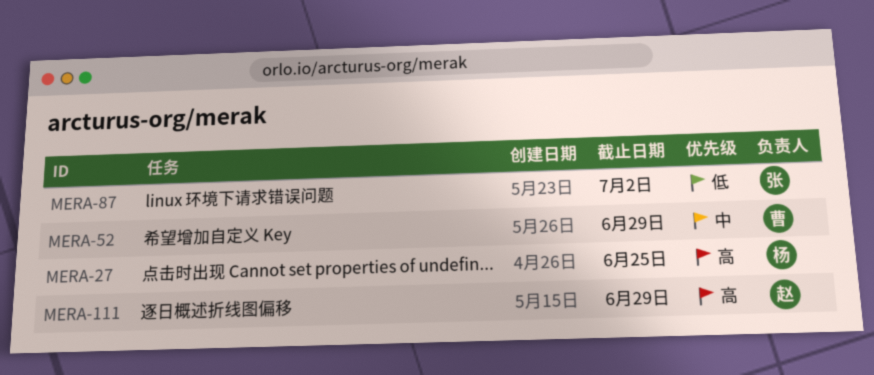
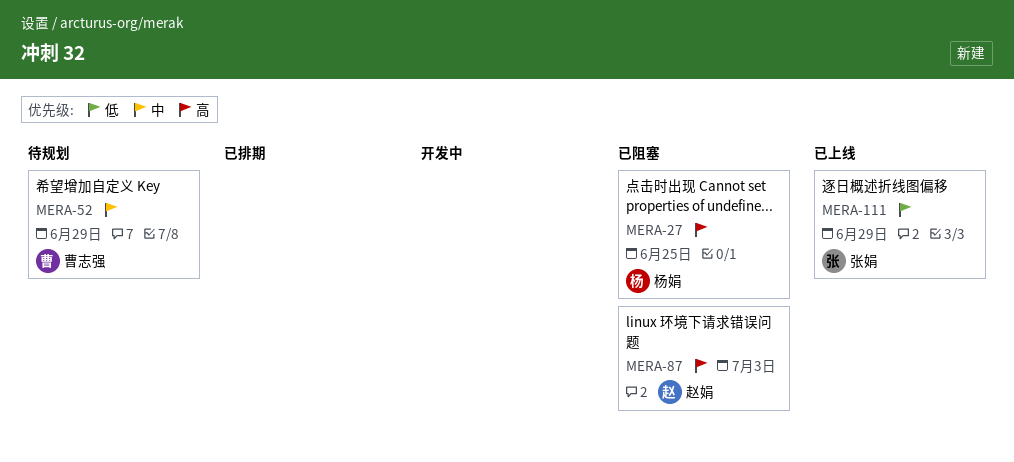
MERA-87, owner: 张娟 -> 赵娟
MERA-87, priority: 低 -> 高
MERA-87, due: Jul 2 -> Jul 3
MERA-111, owner: 赵娟 -> 张娟
MERA-111, priority: 高 -> 低

